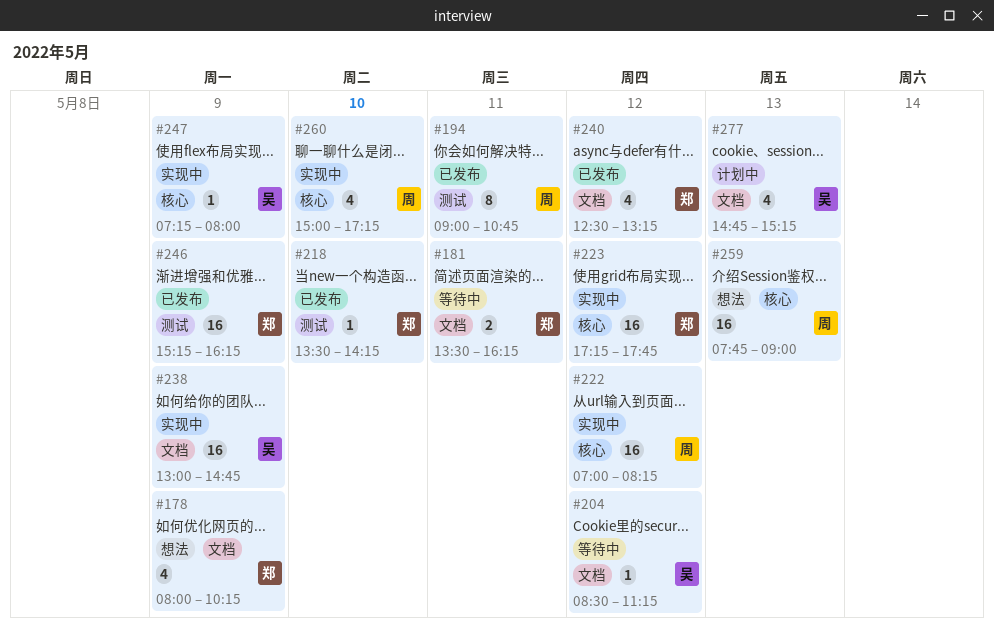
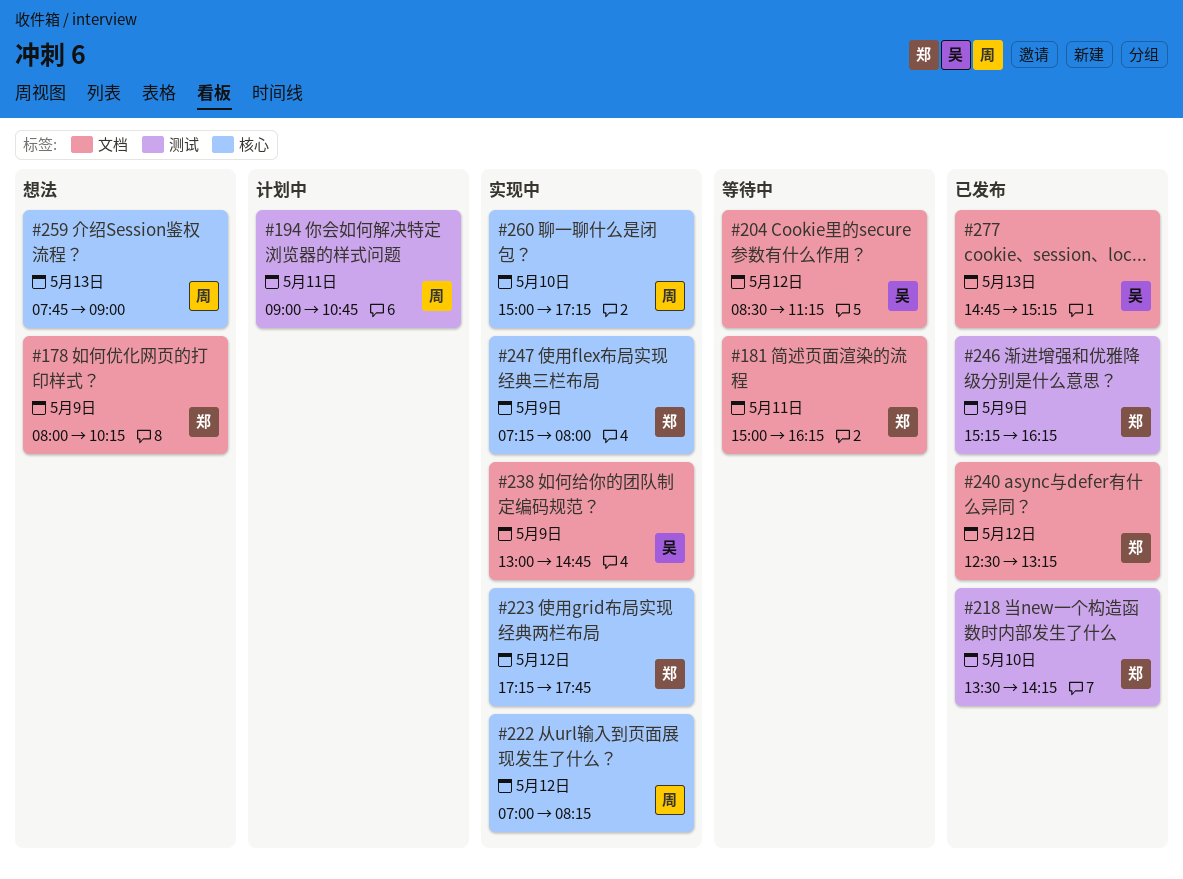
#181, begins: 13:30 -> 15:00
#194, status: 已发布 -> 计划中
#247, owner: 吴 -> 郑
#277, status: 计划中 -> 已发布

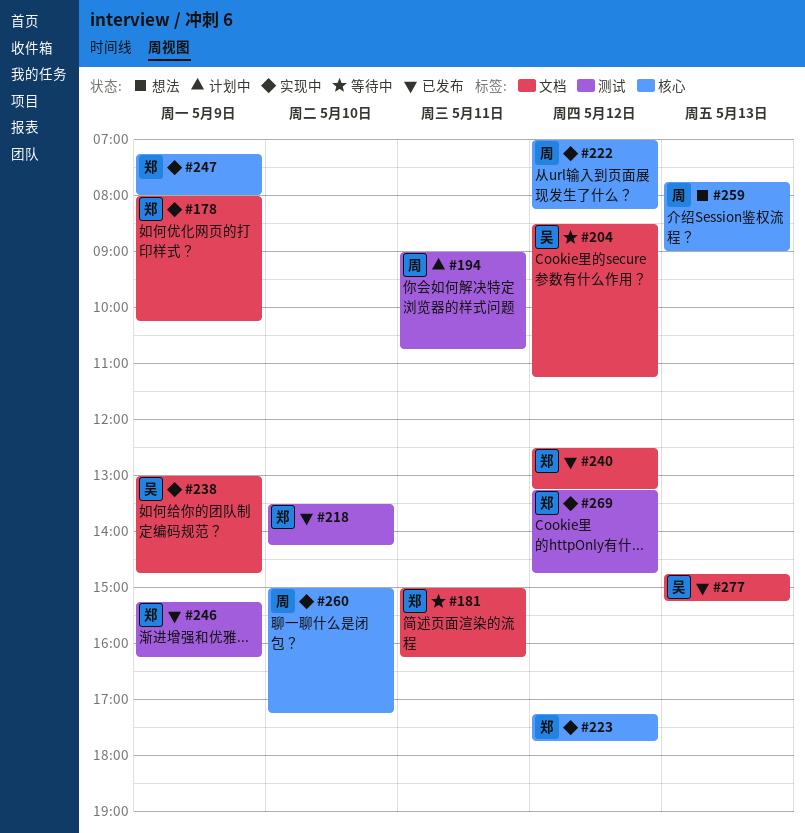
#178, status: 想法 -> 实现中
#269: none -> present

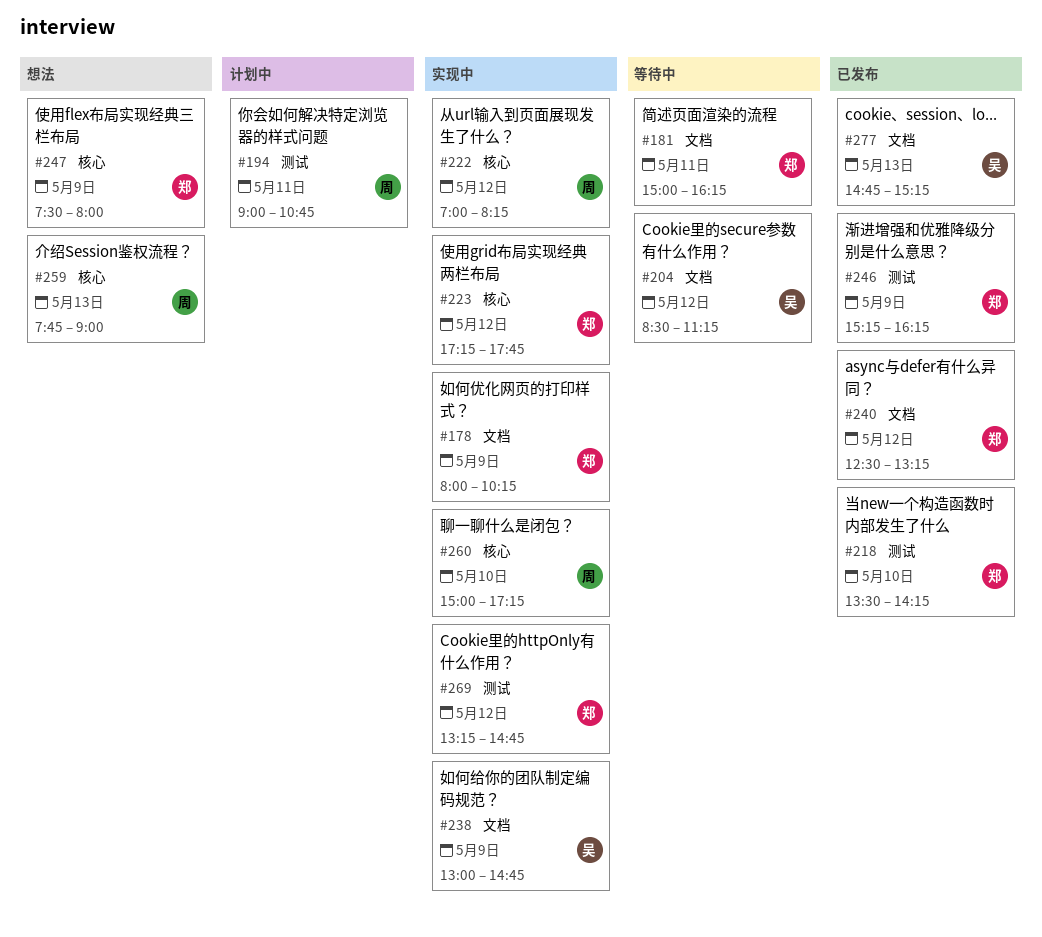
#247, status: 实现中 -> 想法
#247, begins: 07:15 -> 07:30

